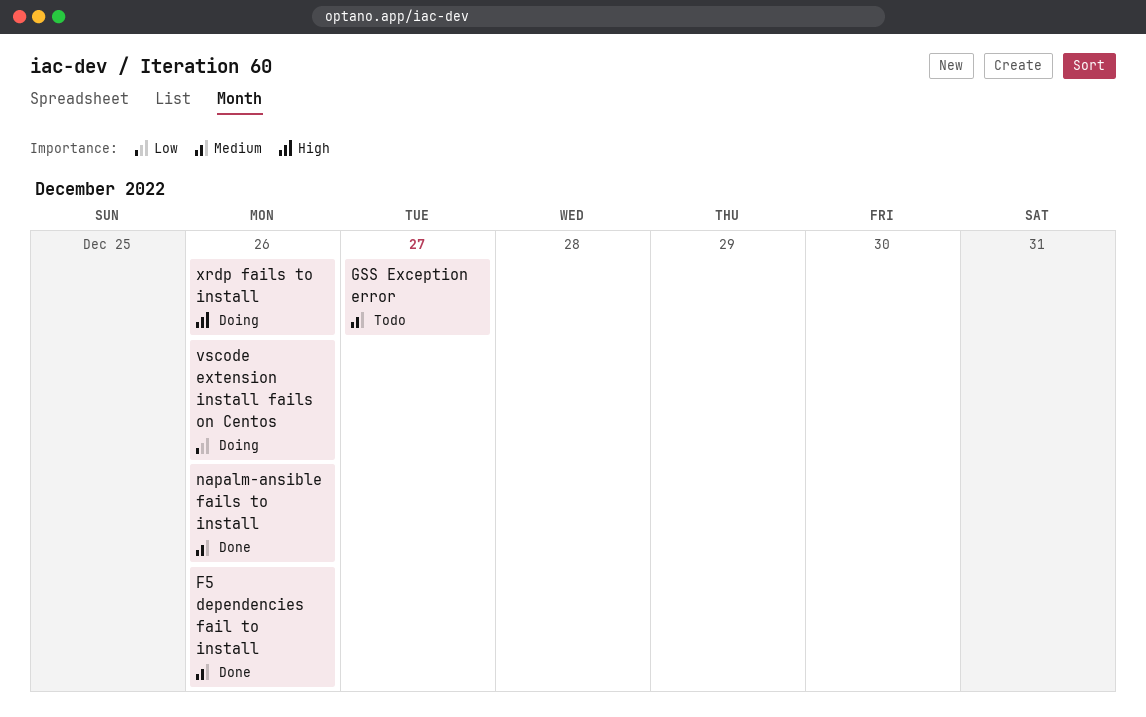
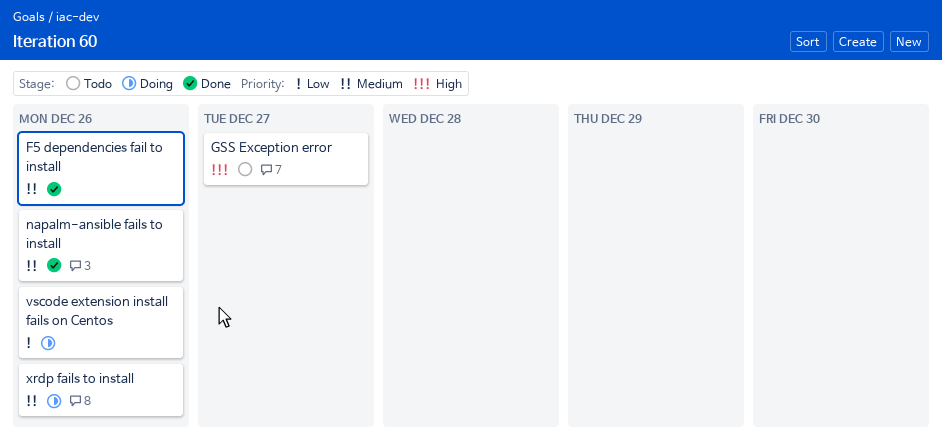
GSS Exception error, priority: Medium -> High
xrdp fails to install, priority: High -> Medium

